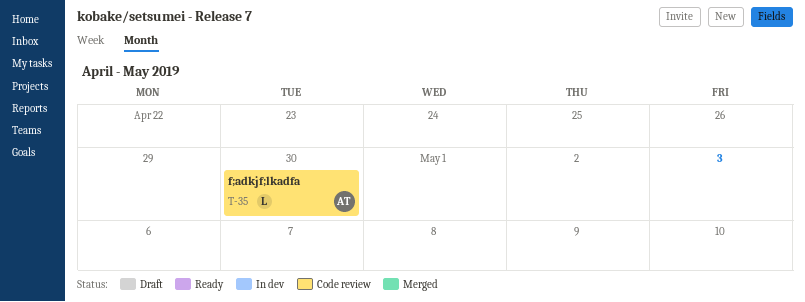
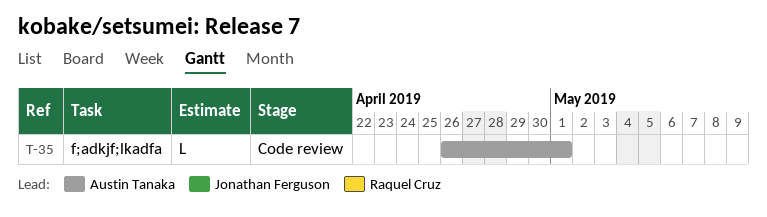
T-35, due: Apr 30 -> May 1

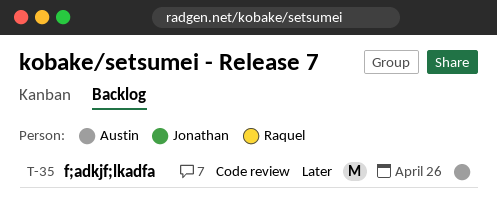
T-35, estimate: L -> M
T-35, due: May 1 -> Apr 26

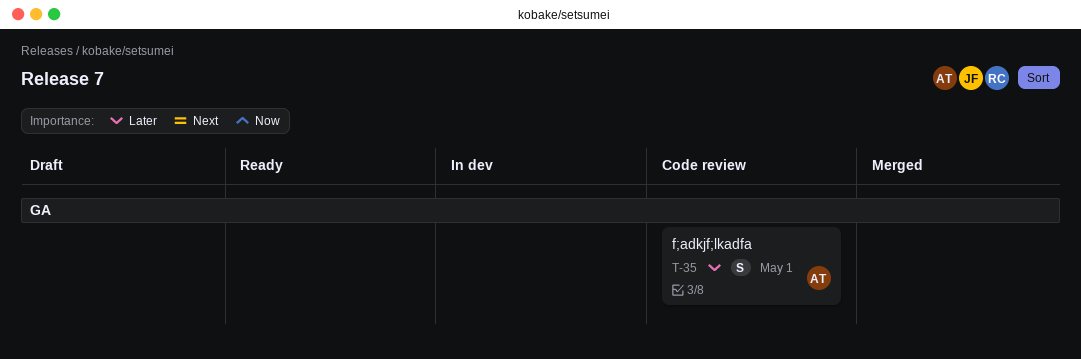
T-35, estimate: M -> S
T-35, due: Apr 26 -> May 1

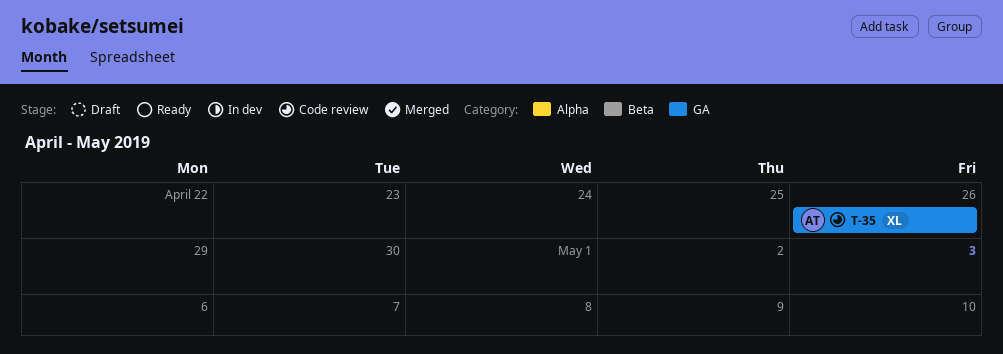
T-35, estimate: S -> XL
T-35, due: May 1 -> Apr 26

